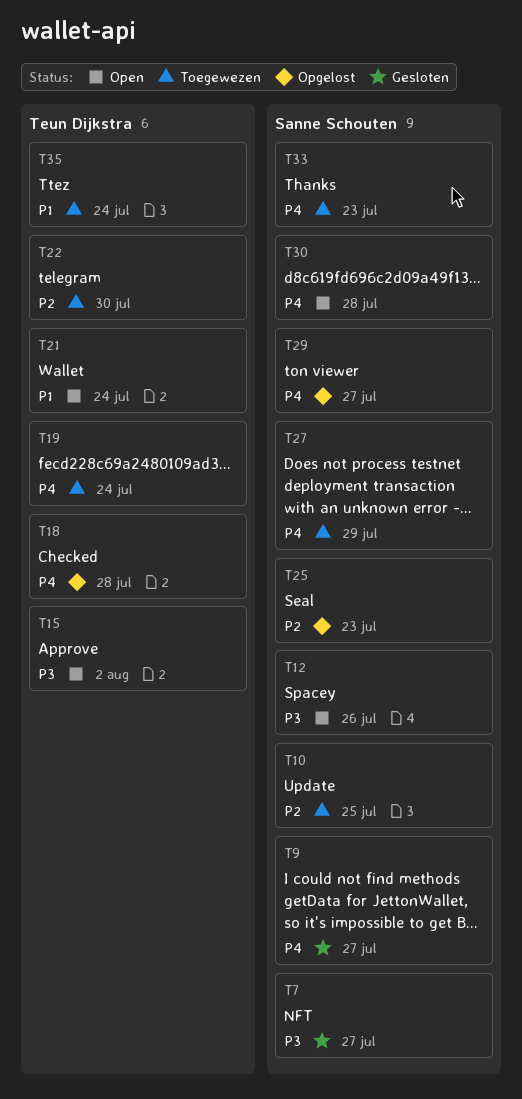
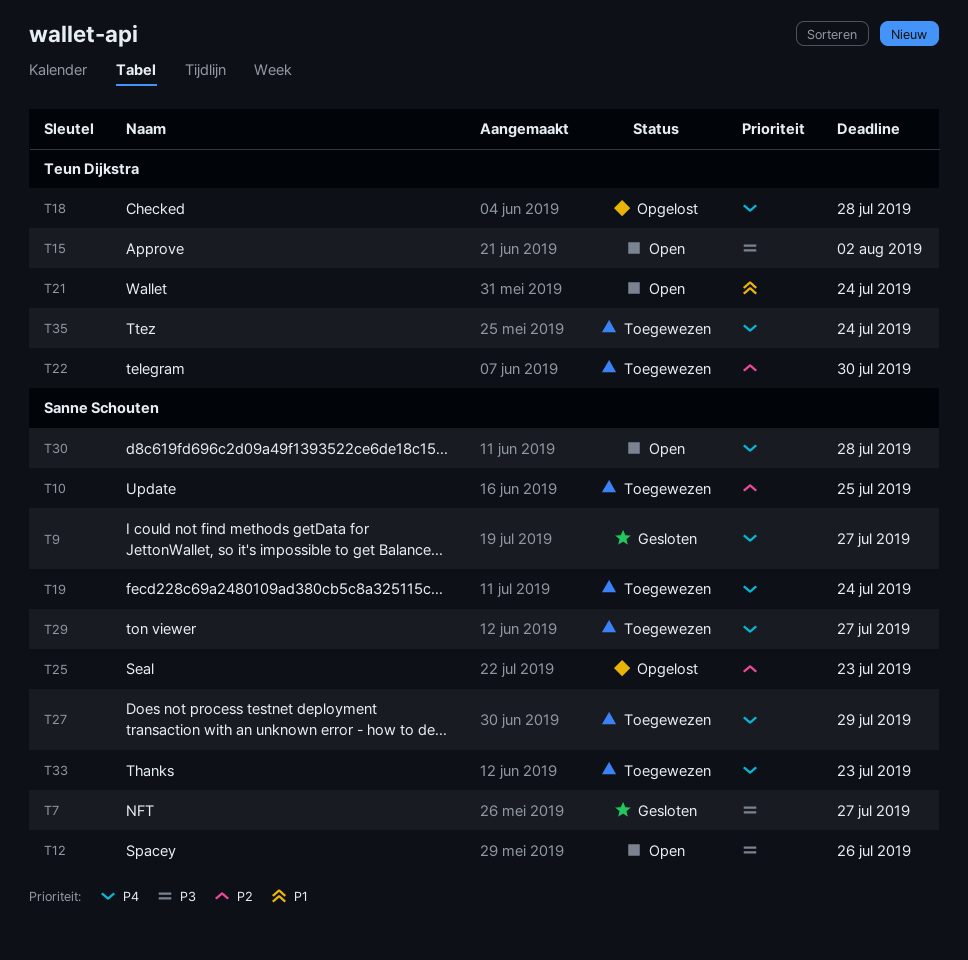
T19, owner: Teun Dijkstra -> Sanne Schouten
T29, status: Opgelost -> Toegewezen
T35, priority: P1 -> P4

